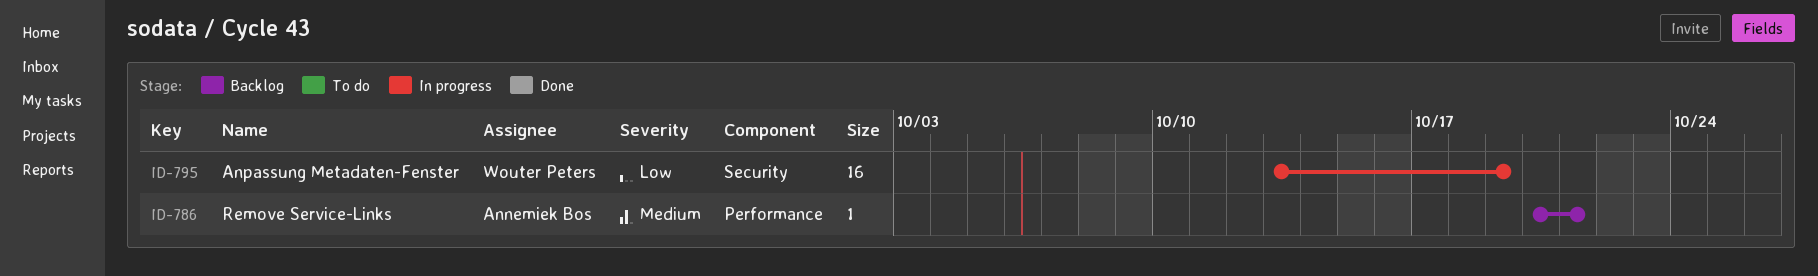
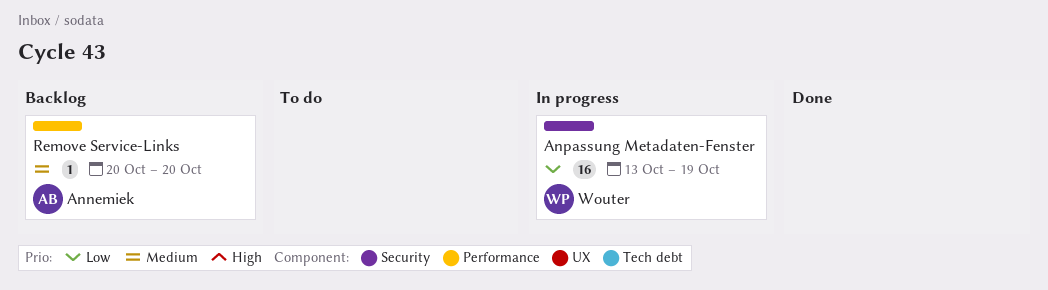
Remove Service-Links, due: Oct 21 -> Oct 20

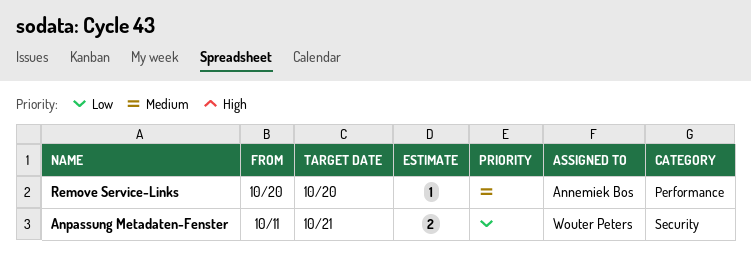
Anpassung Metadaten-Fenster, estimate: 16 -> 2
Anpassung Metadaten-Fenster, start: Oct 13 -> Oct 11
Anpassung Metadaten-Fenster, due: Oct 19 -> Oct 21

